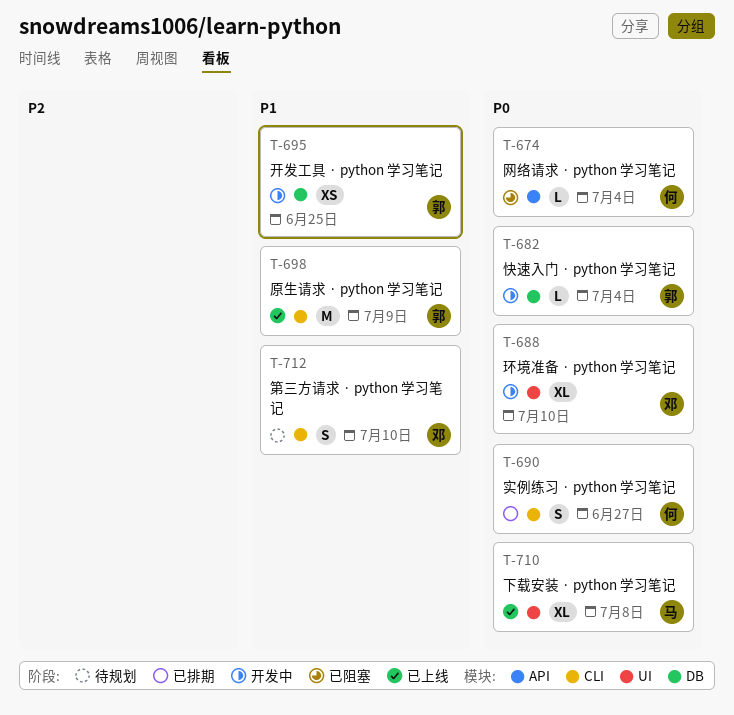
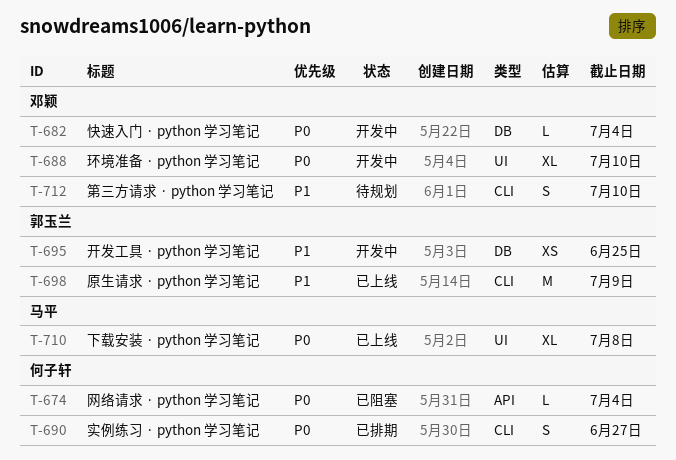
T-682, owner: 郭玉兰 -> 邓颖

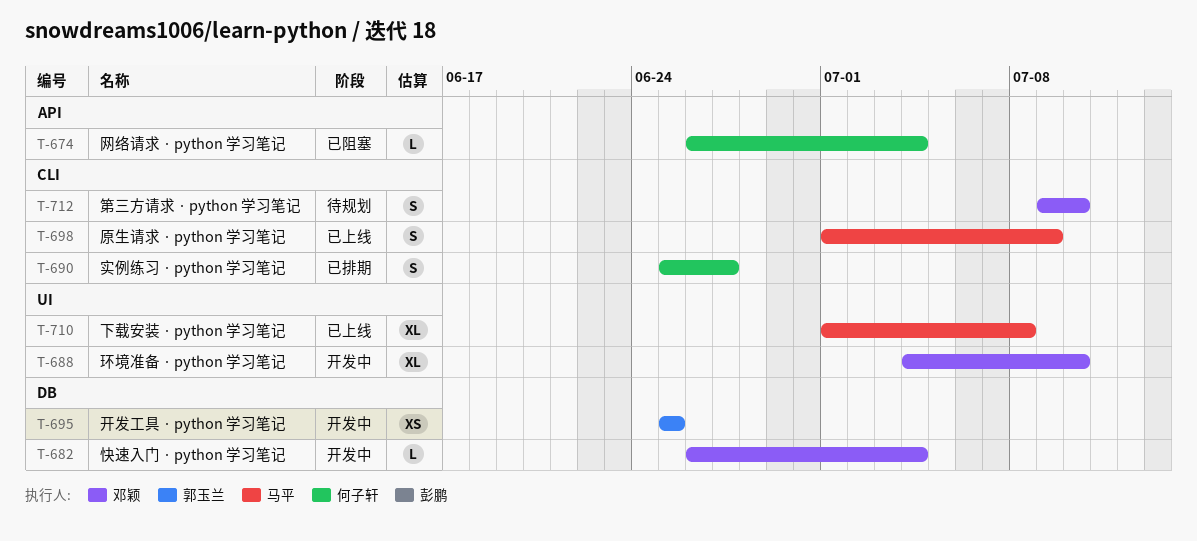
T-698, owner: 郭玉兰 -> 马平
T-698, estimate: M -> S

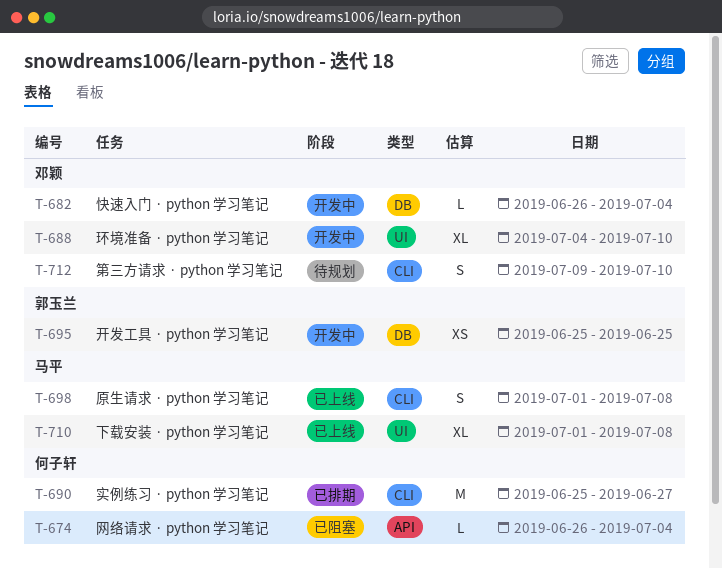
T-690, estimate: S -> M
T-698, due: Jul 9 -> Jul 8

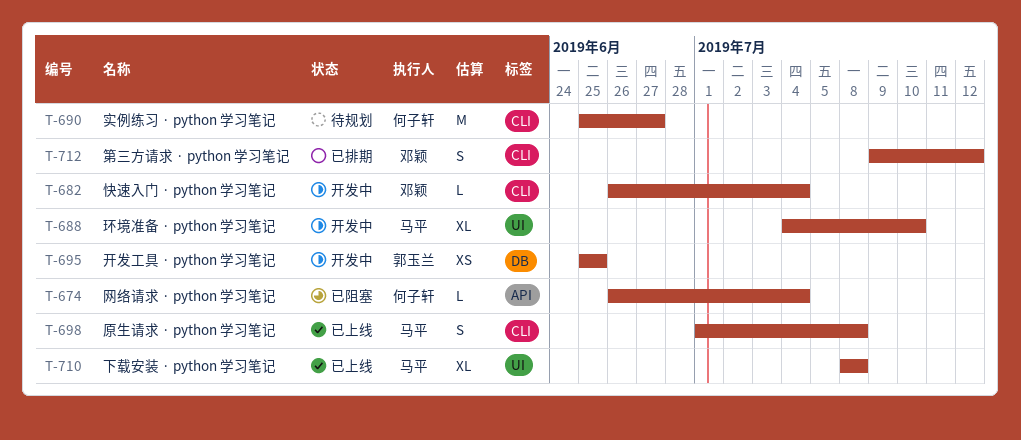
T-682, label: DB -> CLI
T-688, owner: 邓颖 -> 马平
T-690, status: 已排期 -> 待规划
T-710, start: Jul 1 -> Jul 8
T-712, status: 待规划 -> 已排期
T-712, due: Jul 10 -> Jul 12

